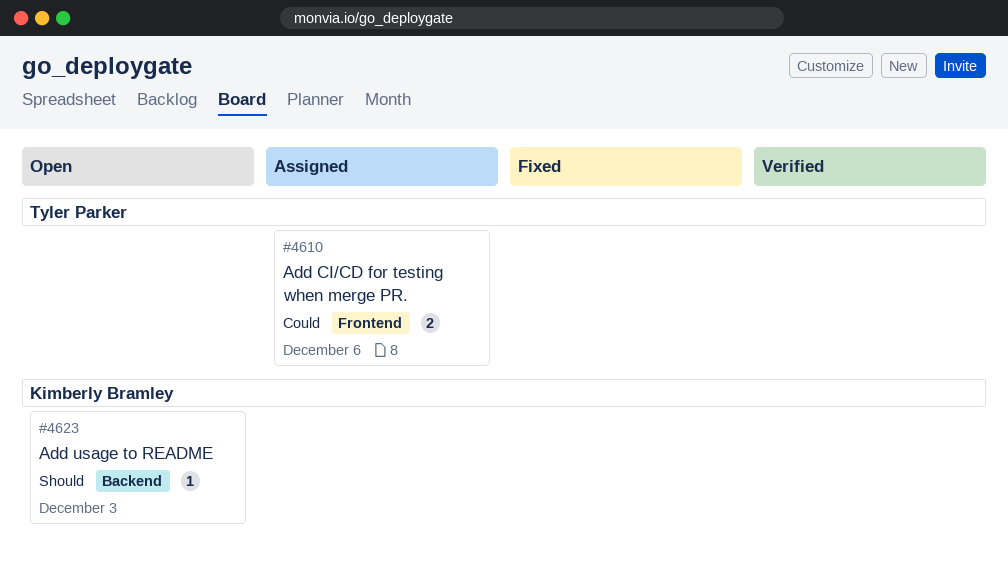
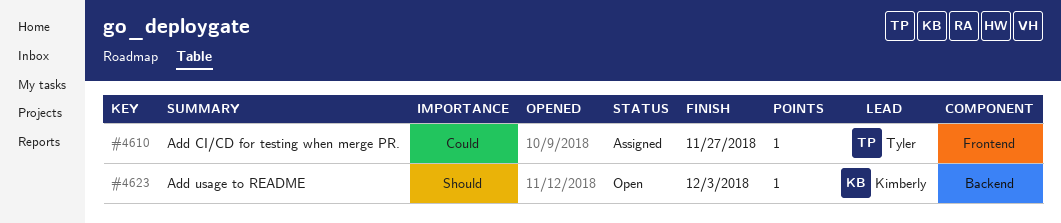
#4610, estimate: 2 -> 1
#4610, due: Dec 6 -> Nov 27

